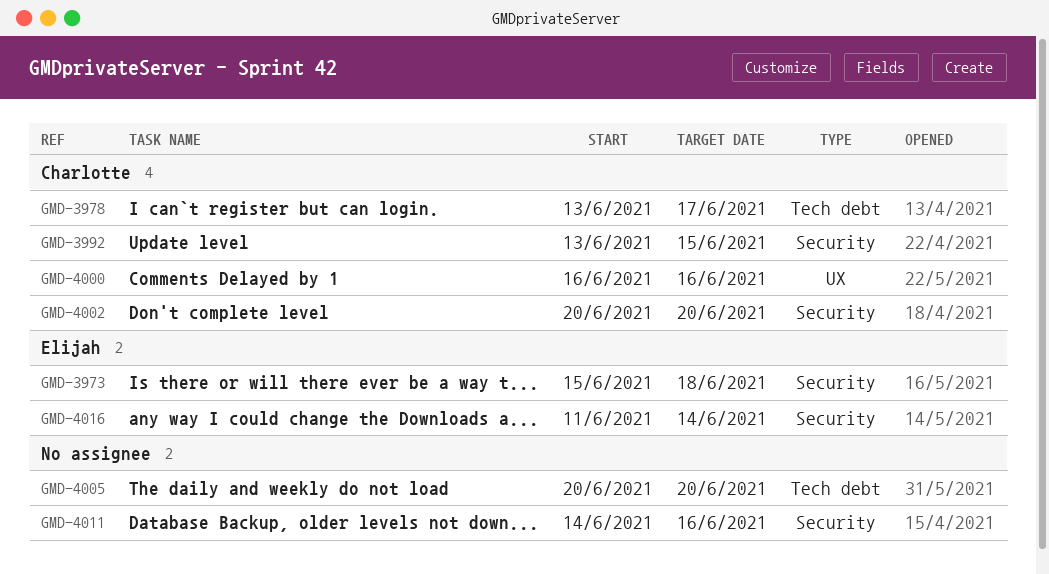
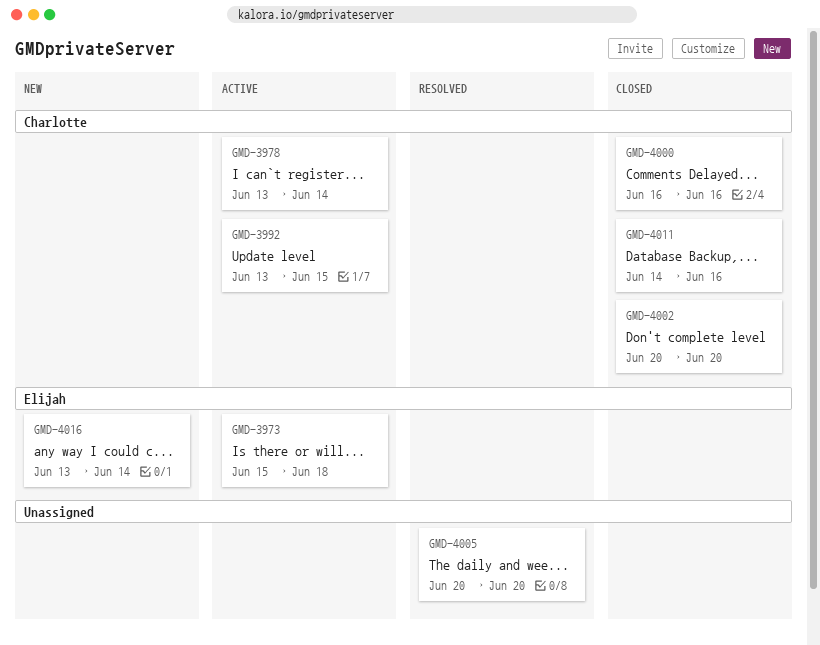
GMD-3978, due: Jun 17 -> Jun 14
GMD-4011, owner: none -> Charlotte
GMD-4016, start: Jun 11 -> Jun 13

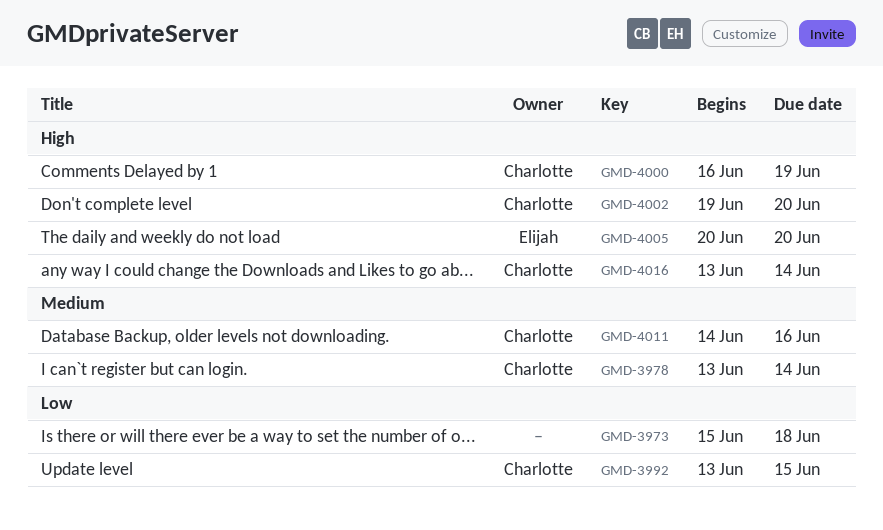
GMD-3973, owner: Elijah -> none
GMD-4000, due: Jun 16 -> Jun 19
GMD-4002, start: Jun 20 -> Jun 19
GMD-4005, owner: none -> Elijah
GMD-4016, owner: Elijah -> Charlotte

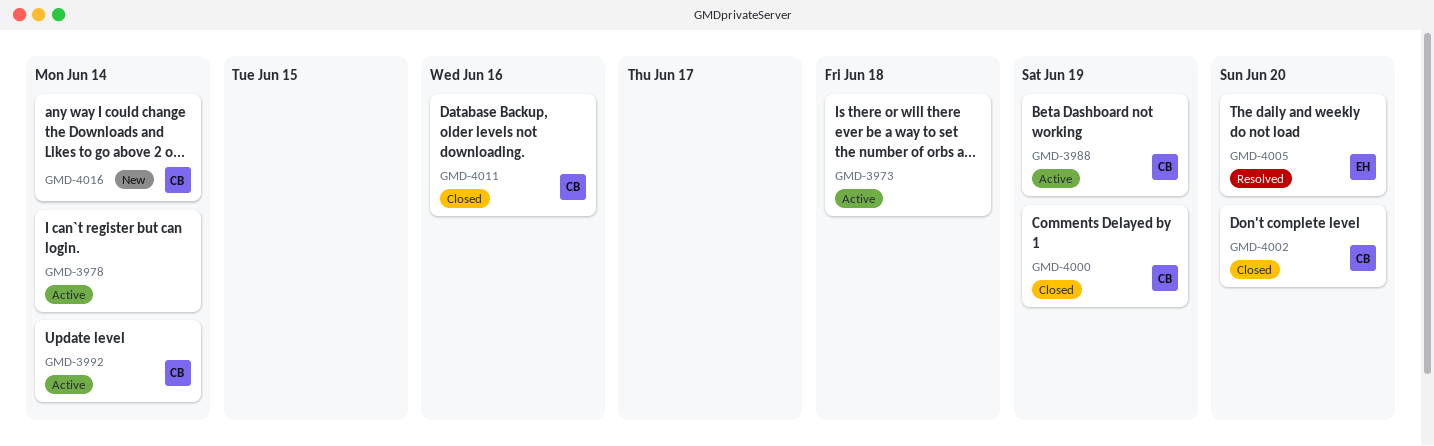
GMD-3978, owner: Charlotte -> none
GMD-3988: none -> present
GMD-3992, due: Jun 15 -> Jun 14

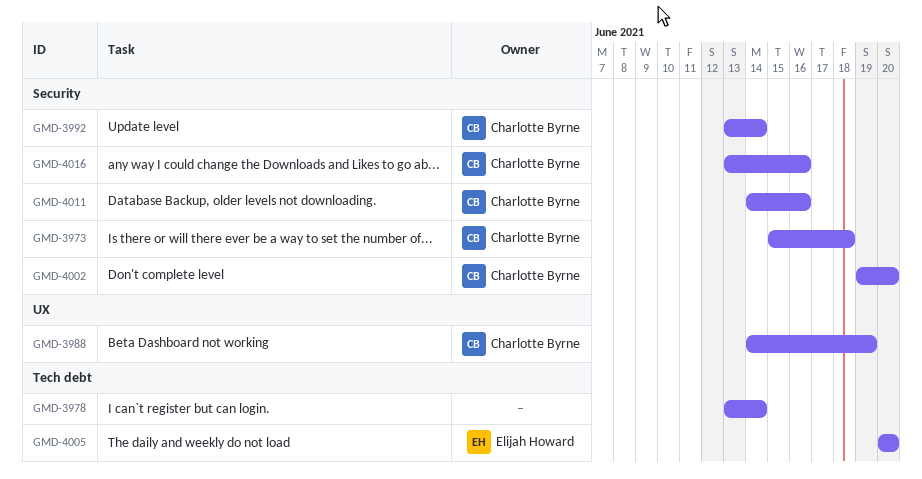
GMD-3973, owner: none -> Charlotte Byrne
GMD-4000: present -> none
GMD-4016, due: Jun 14 -> Jun 16

